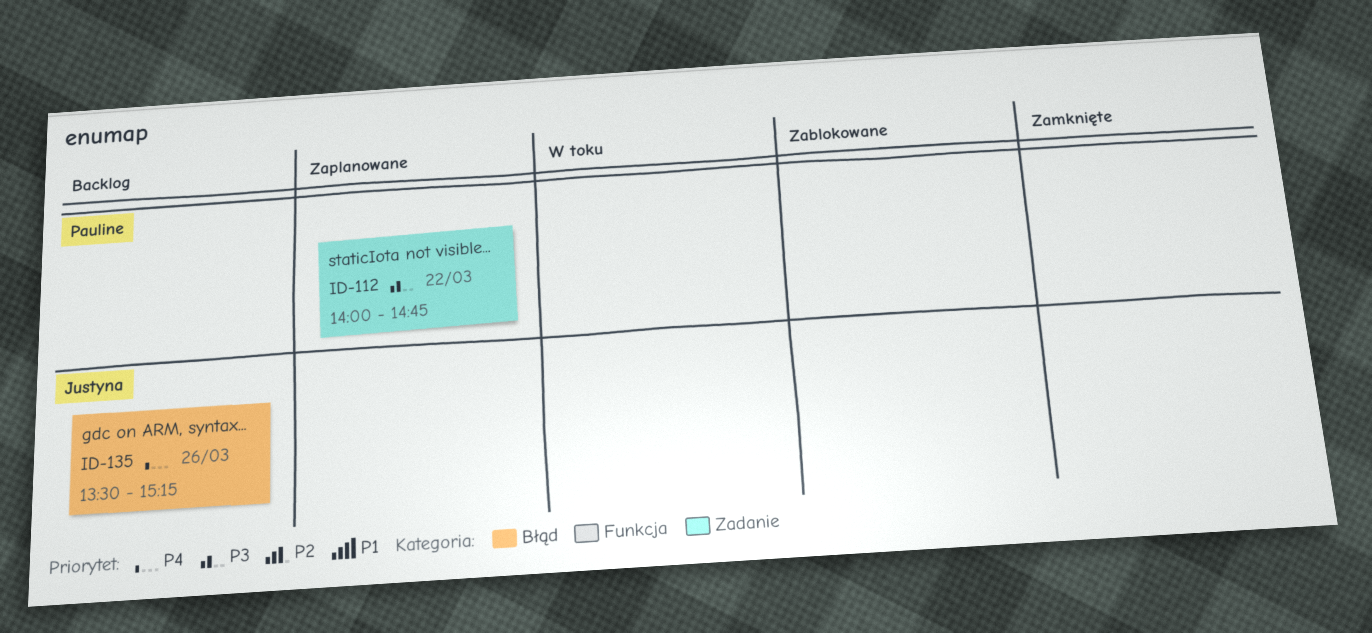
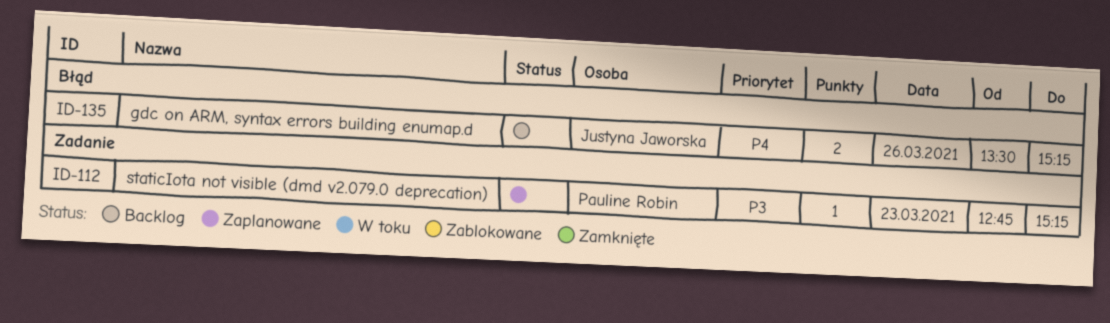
ID-112, day: Mar 22 -> Mar 23
ID-112, begins: 14:00 -> 12:45
ID-112, ends: 14:45 -> 15:15

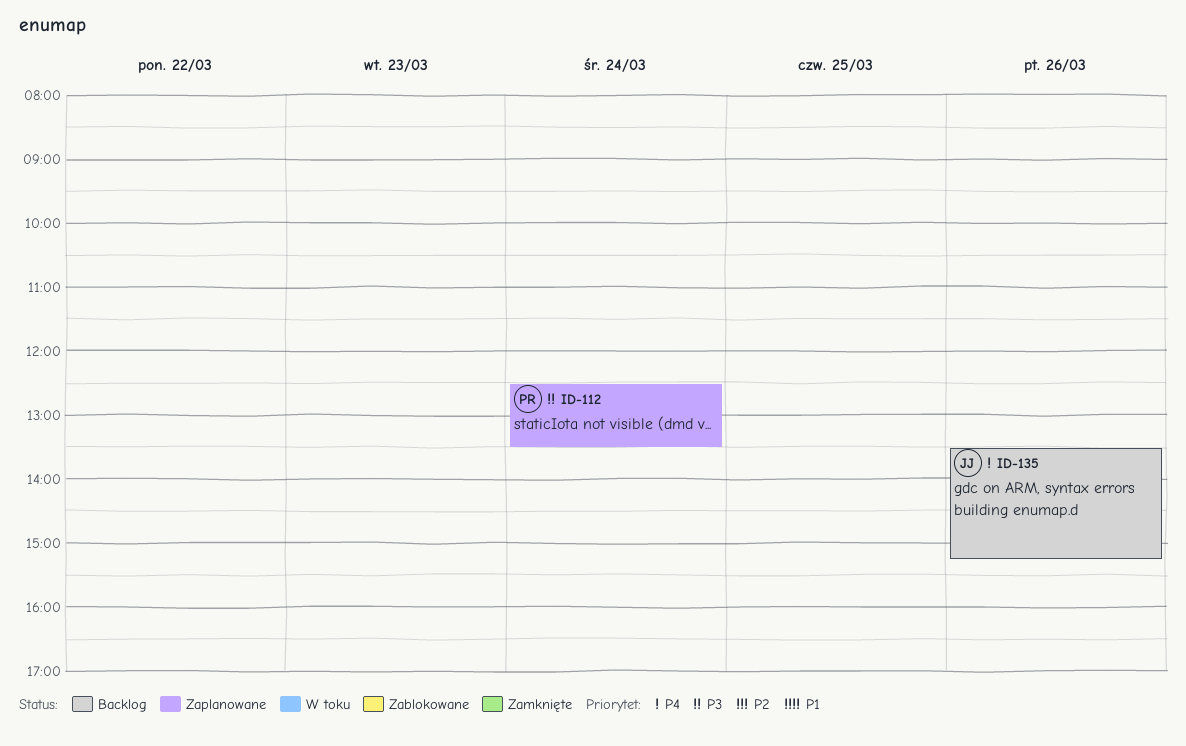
ID-112, day: Mar 23 -> Mar 24
ID-112, begins: 12:45 -> 12:30
ID-112, ends: 15:15 -> 13:30

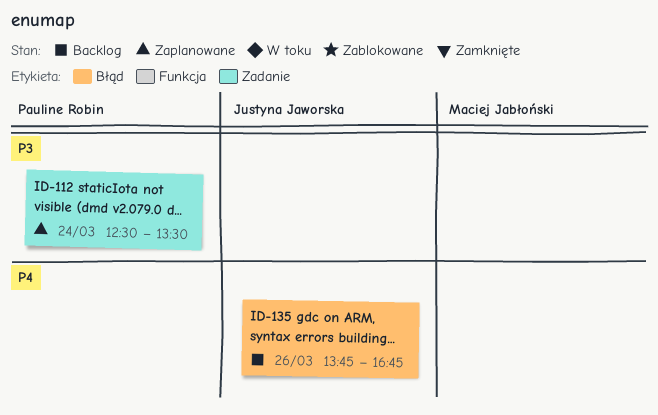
ID-135, begins: 13:30 -> 13:45
ID-135, ends: 15:15 -> 16:45

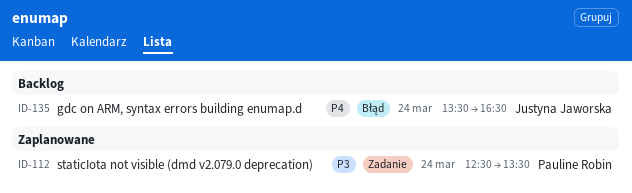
ID-135, day: Mar 26 -> Mar 24
ID-135, begins: 13:45 -> 13:30
ID-135, ends: 16:45 -> 16:30

